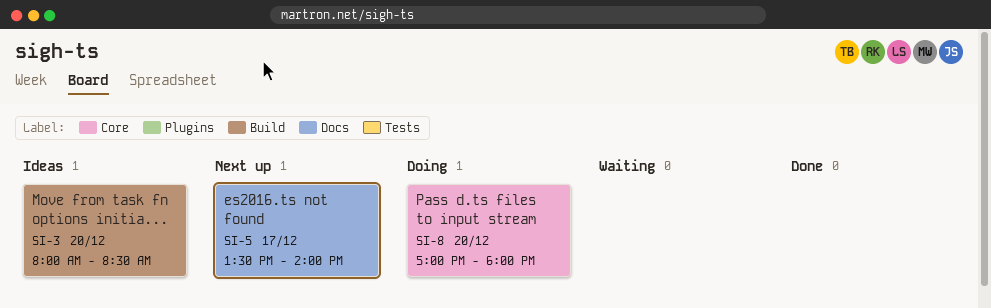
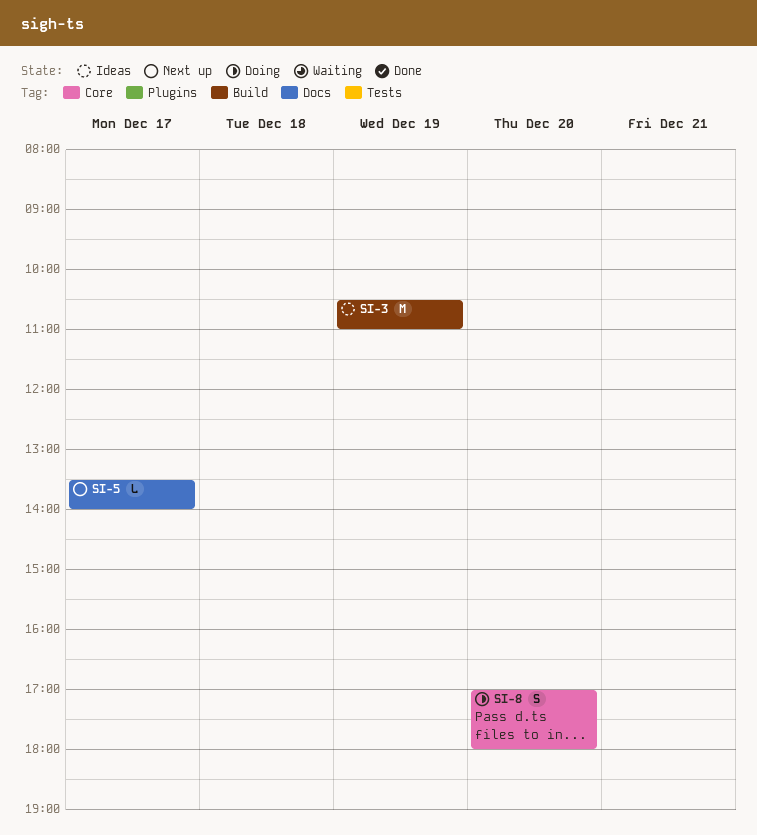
SI-3, day: Dec 20 -> Dec 19
SI-3, begins: 08:00 -> 10:30
SI-3, ends: 08:30 -> 11:00

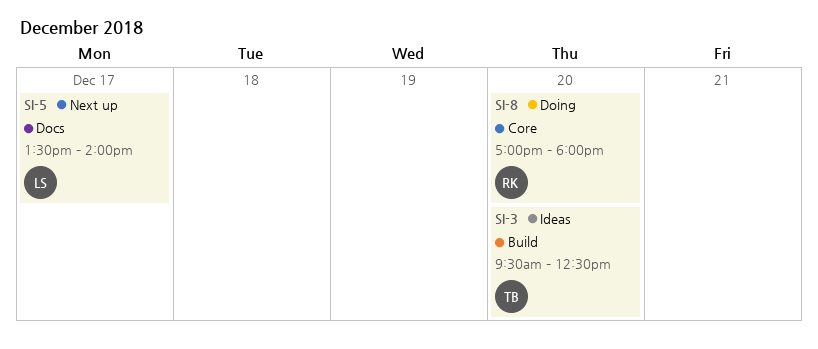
SI-3, day: Dec 19 -> Dec 20
SI-3, begins: 10:30 -> 09:30
SI-3, ends: 11:00 -> 12:30

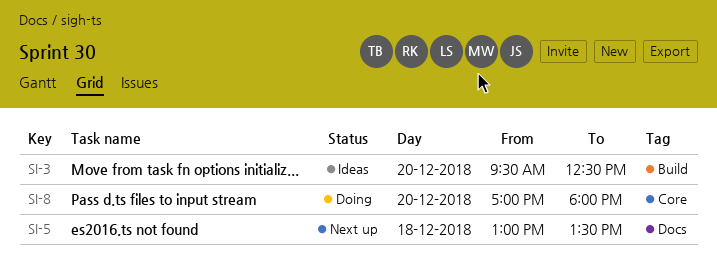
SI-5, day: Dec 17 -> Dec 18
SI-5, begins: 13:30 -> 13:00
SI-5, ends: 14:00 -> 13:30

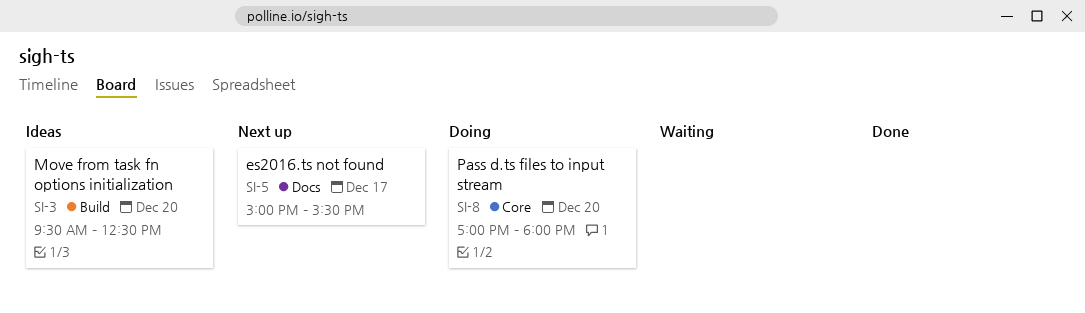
SI-5, day: Dec 18 -> Dec 17
SI-5, begins: 13:00 -> 15:00
SI-5, ends: 13:30 -> 15:30

